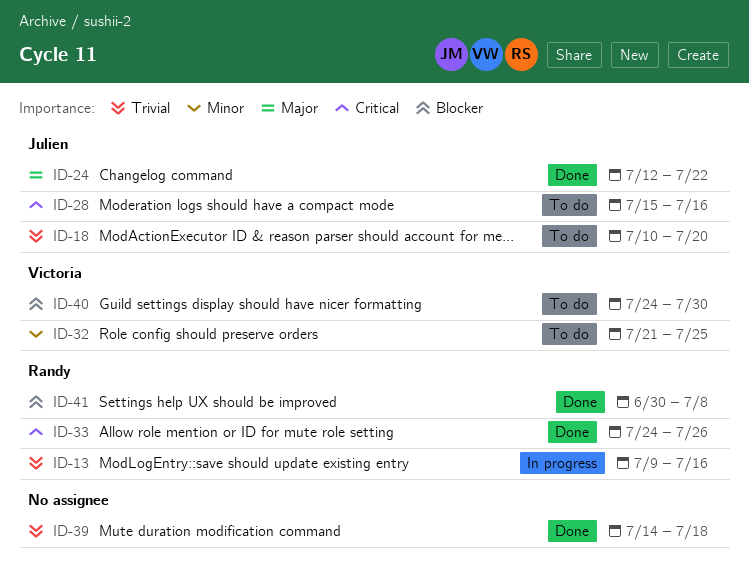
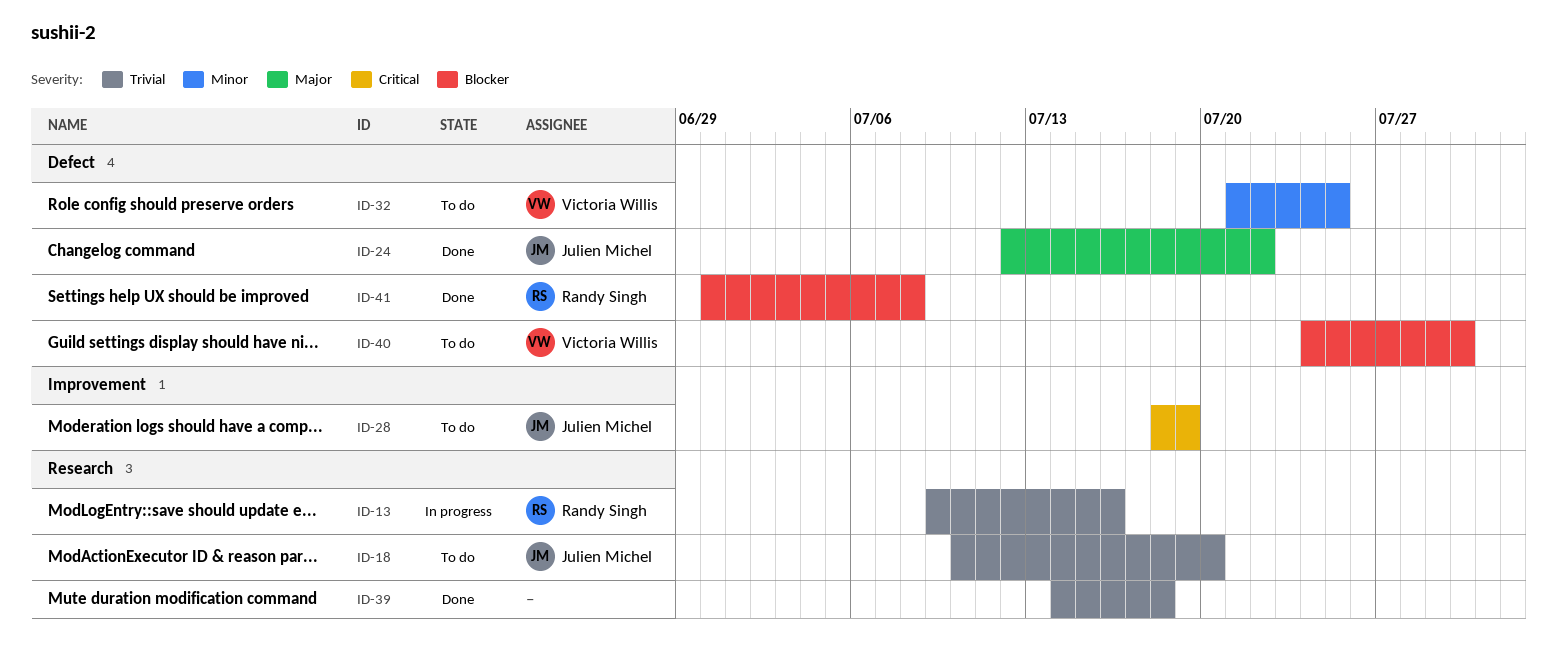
ID-28, start: Jul 15 -> Jul 18
ID-28, due: Jul 16 -> Jul 19
ID-33: present -> none

